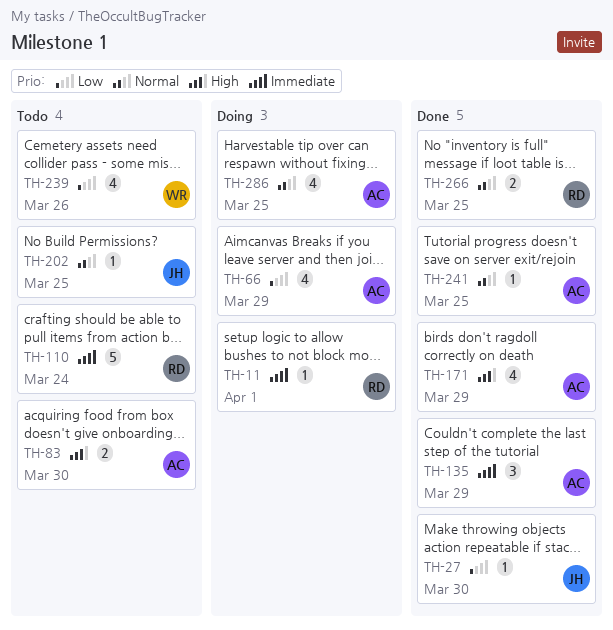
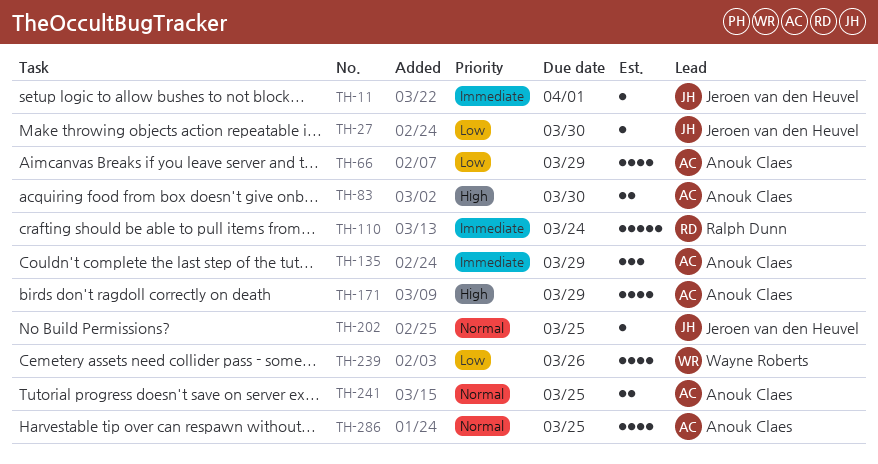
TH-11, owner: Ralph Dunn -> Jeroen van den Heuvel
TH-241, estimate: 1 -> 2
TH-266: present -> none

